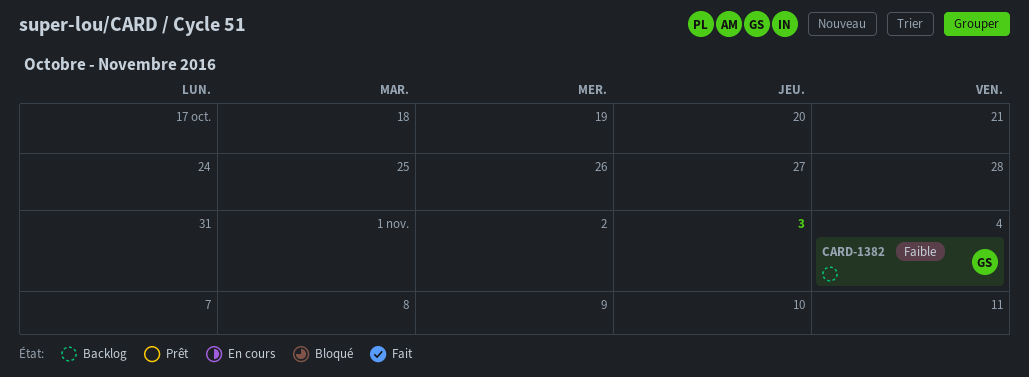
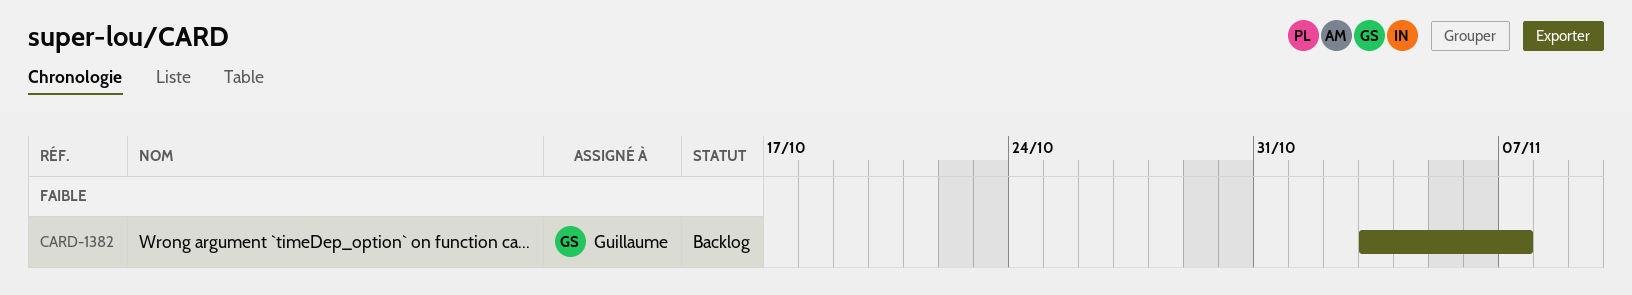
CARD-1382, due: Nov 4 -> Nov 7

